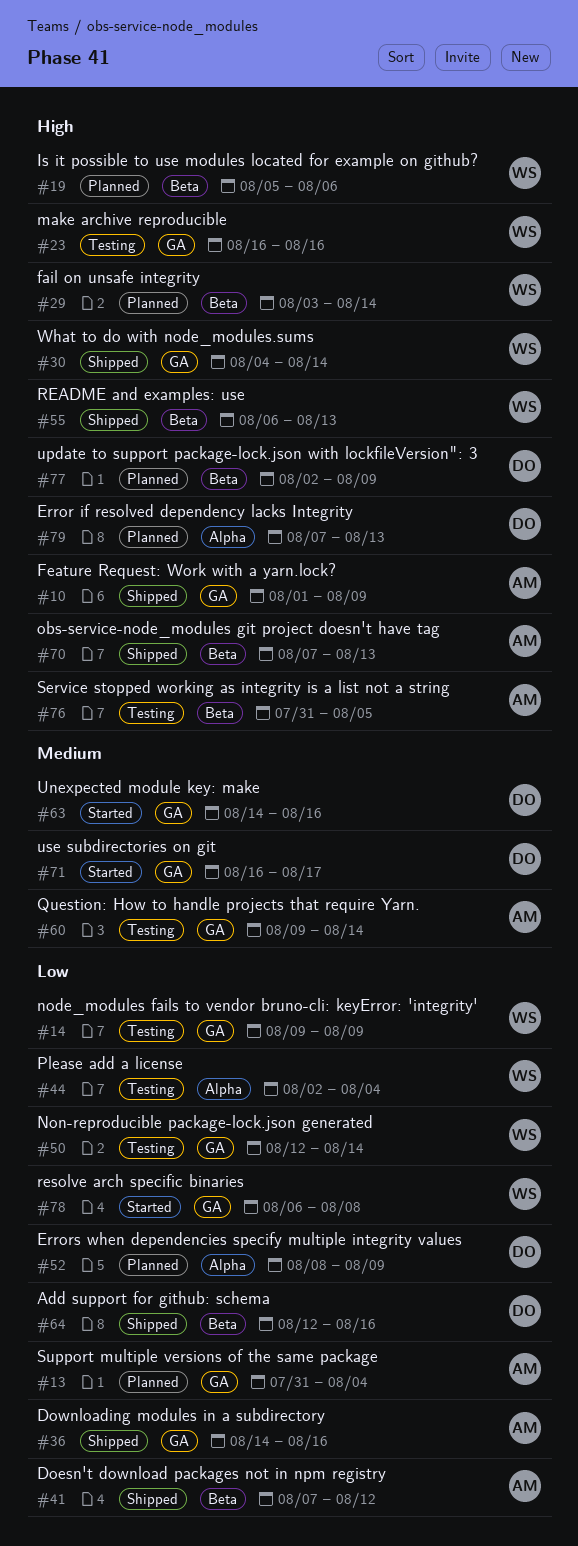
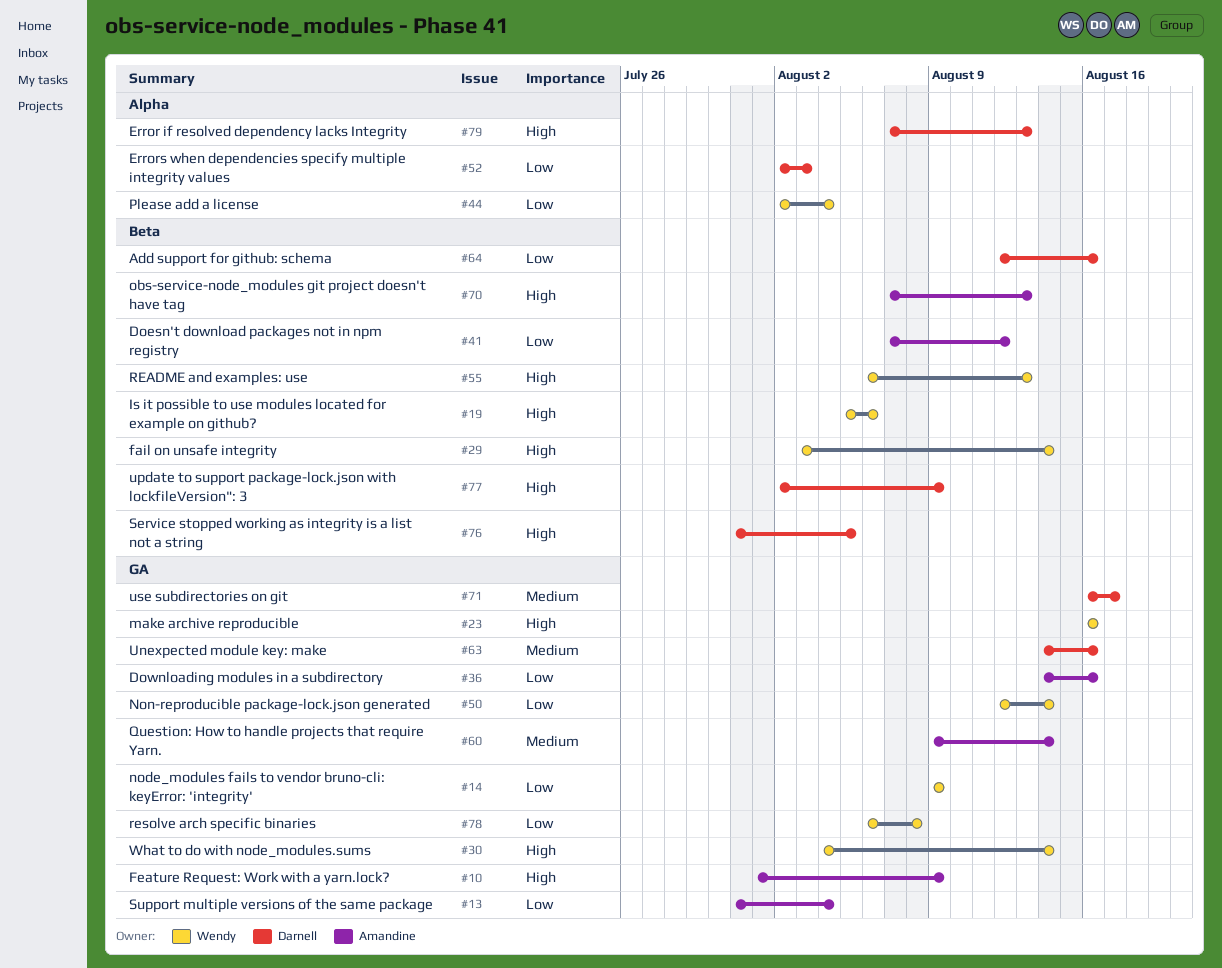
#52, start: Aug 8 -> Aug 2
#52, due: Aug 9 -> Aug 3
#76, owner: Amandine -> Darnell

